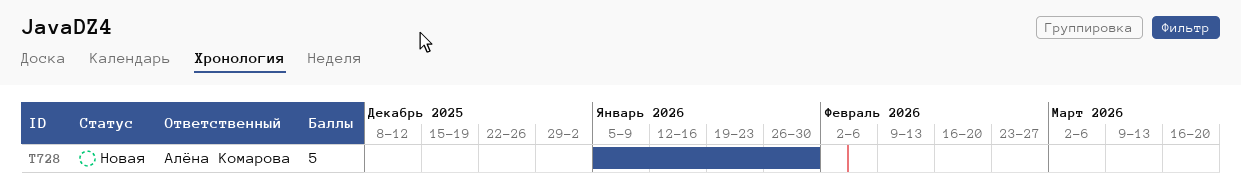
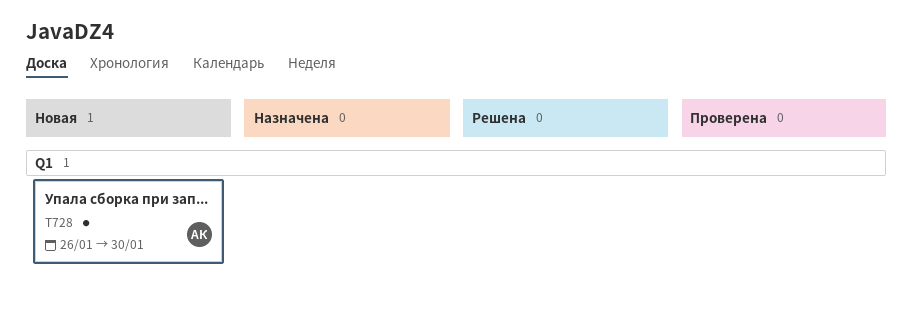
T728, estimate: 5 -> 1
T728, start: Jan 5 -> Jan 26

